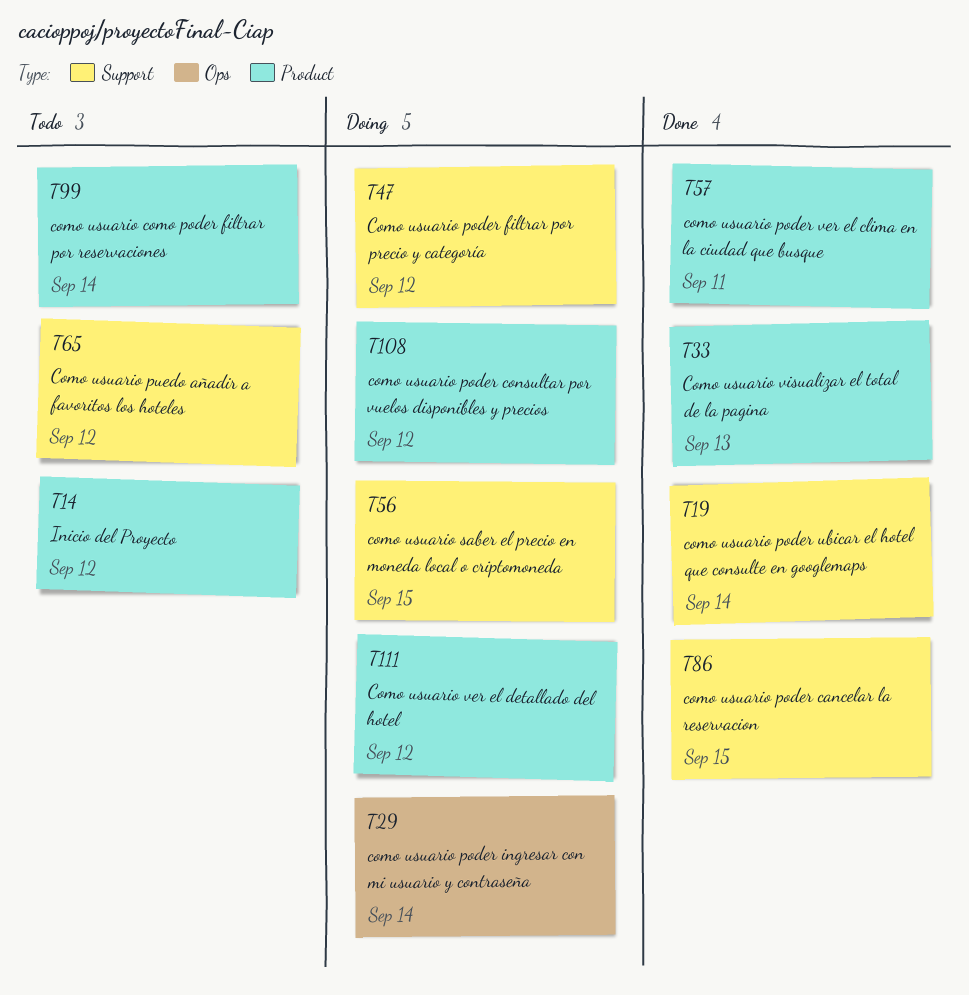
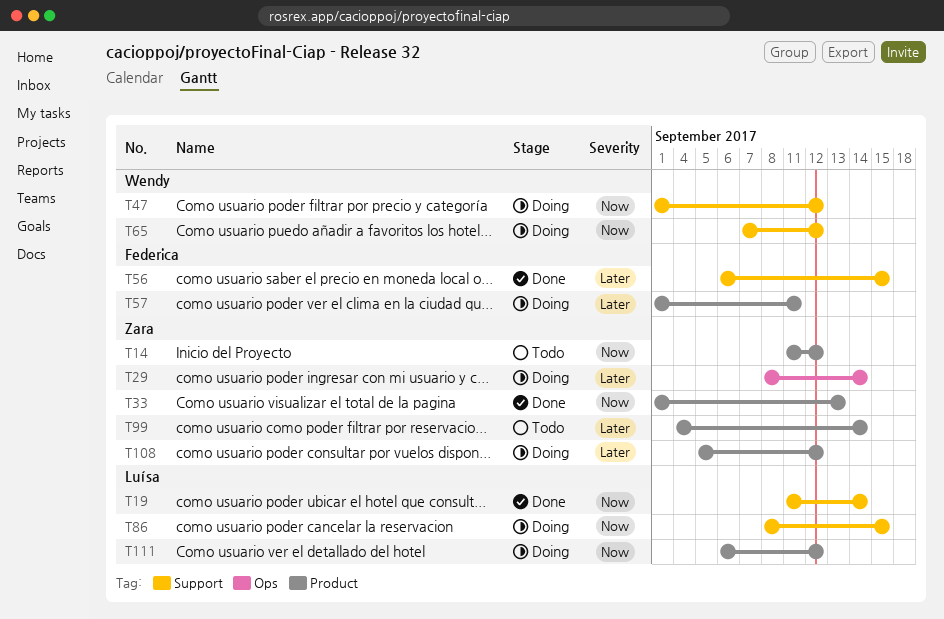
T56, status: Doing -> Done
T57, status: Done -> Doing
T65, status: Todo -> Doing
T86, status: Done -> Doing

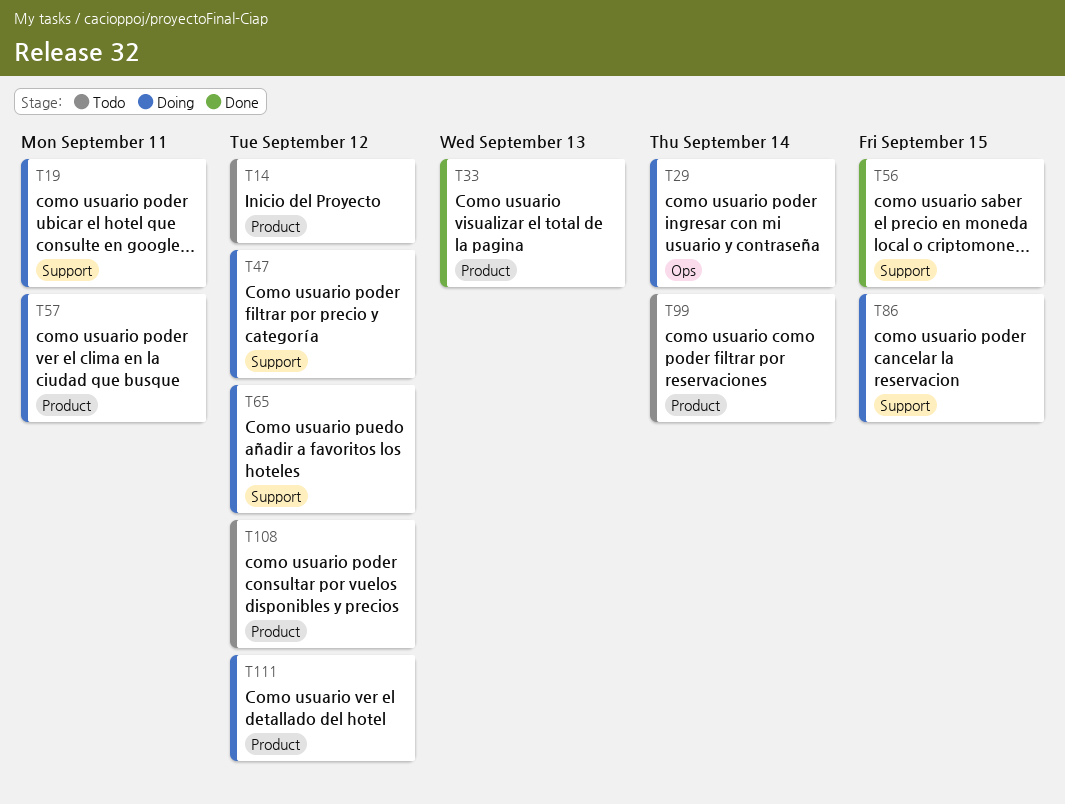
T19, status: Done -> Doing
T19, due: Sep 14 -> Sep 11
T108, status: Doing -> Todo

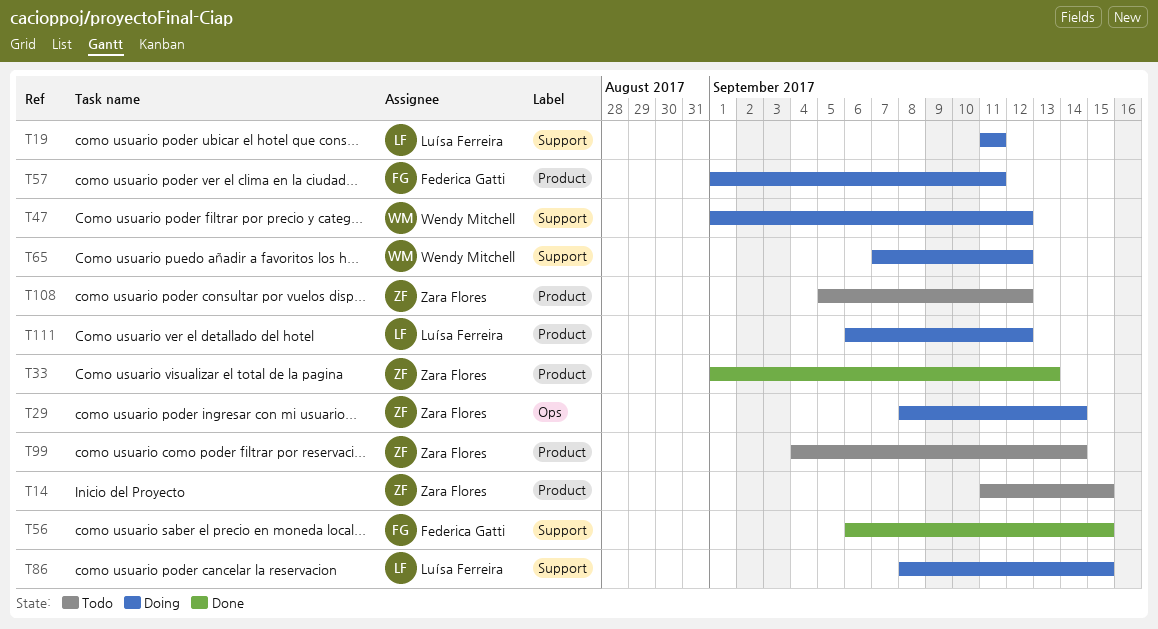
T14, due: Sep 12 -> Sep 15

